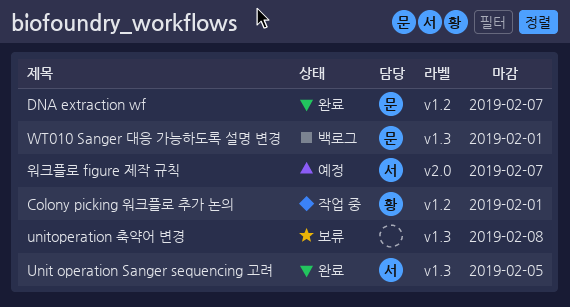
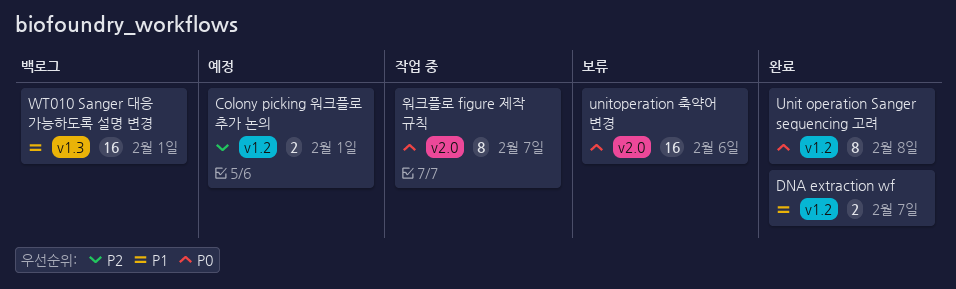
Colony picking 워크플로 추가 논의, status: 작업 중 -> 예정
Unit operation Sanger sequencing 고려, label: v1.3 -> v1.2
Unit operation Sanger sequencing 고려, due: Feb 5 -> Feb 8
unitoperation 축약어 변경, label: v1.3 -> v2.0
unitoperation 축약어 변경, due: Feb 8 -> Feb 6
워크플로 figure 제작 규칙, status: 예정 -> 작업 중

